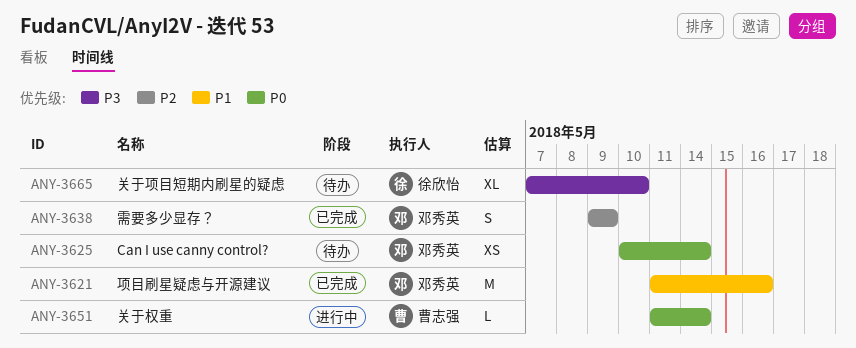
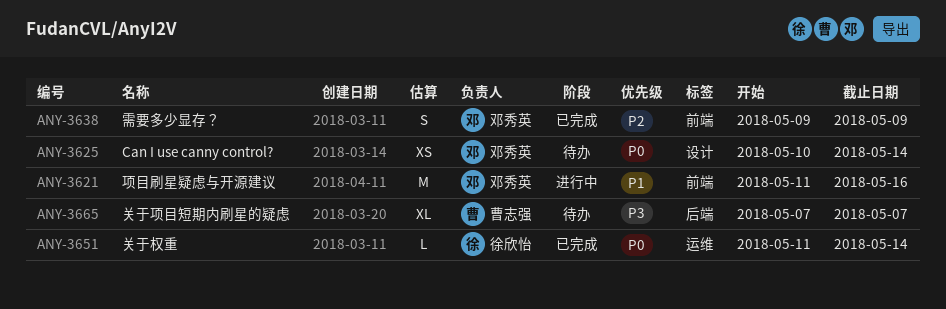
ANY-3621, status: 已完成 -> 进行中
ANY-3651, status: 进行中 -> 已完成
ANY-3651, owner: 曹志强 -> 徐欣怡
ANY-3665, owner: 徐欣怡 -> 曹志强
ANY-3665, due: May 10 -> May 7

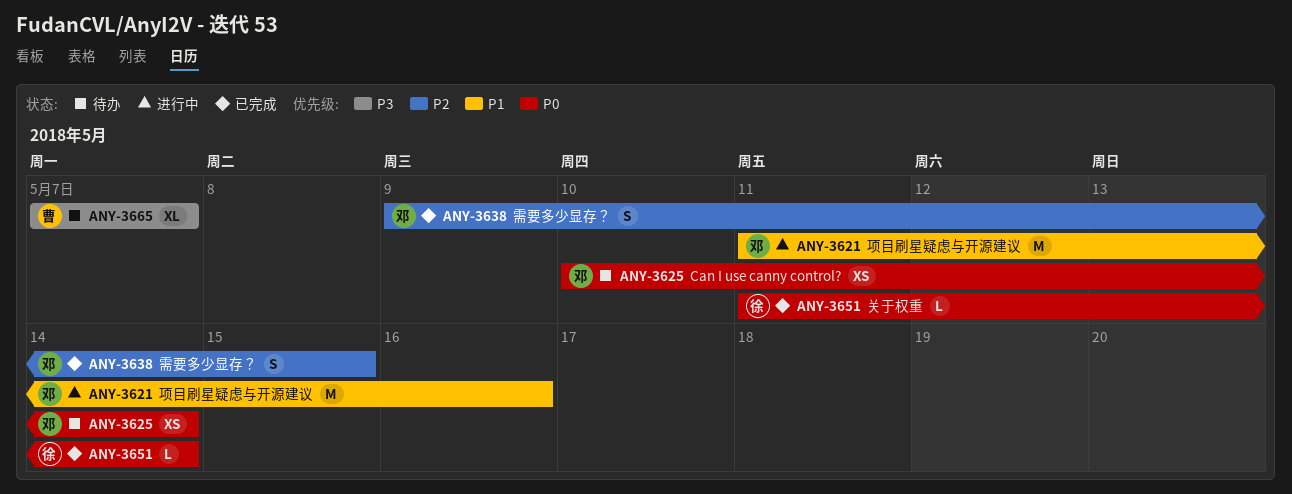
ANY-3638, due: May 9 -> May 15

